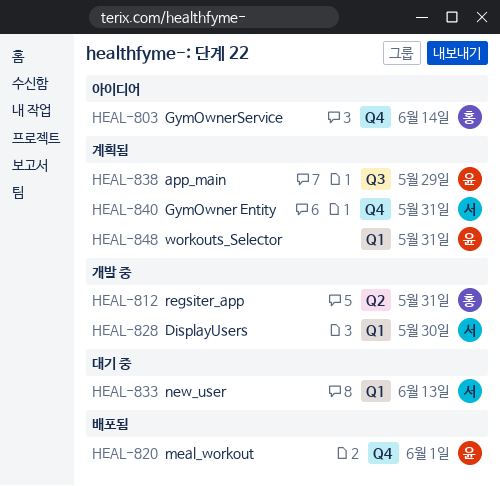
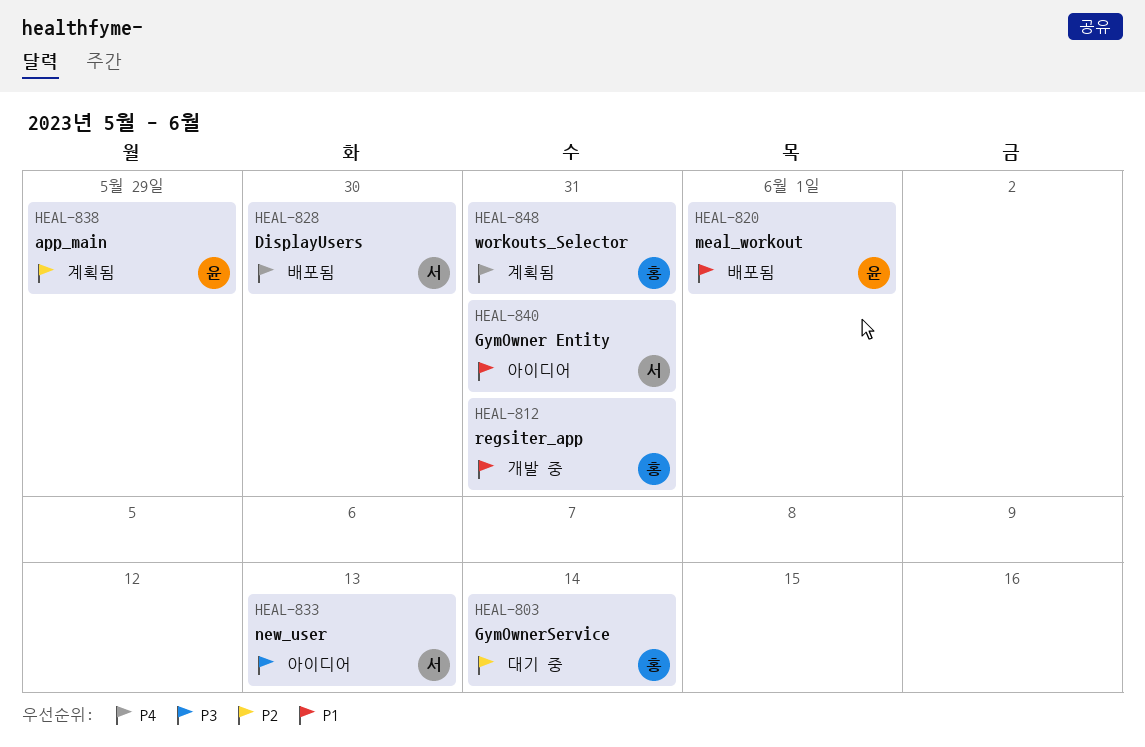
HEAL-803, status: 아이디어 -> 대기 중
HEAL-828, status: 개발 중 -> 배포됨
HEAL-833, status: 대기 중 -> 아이디어
HEAL-840, status: 계획됨 -> 아이디어
HEAL-848, owner: 윤 -> 홍

